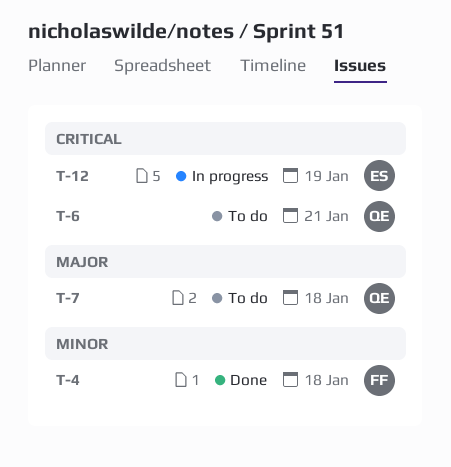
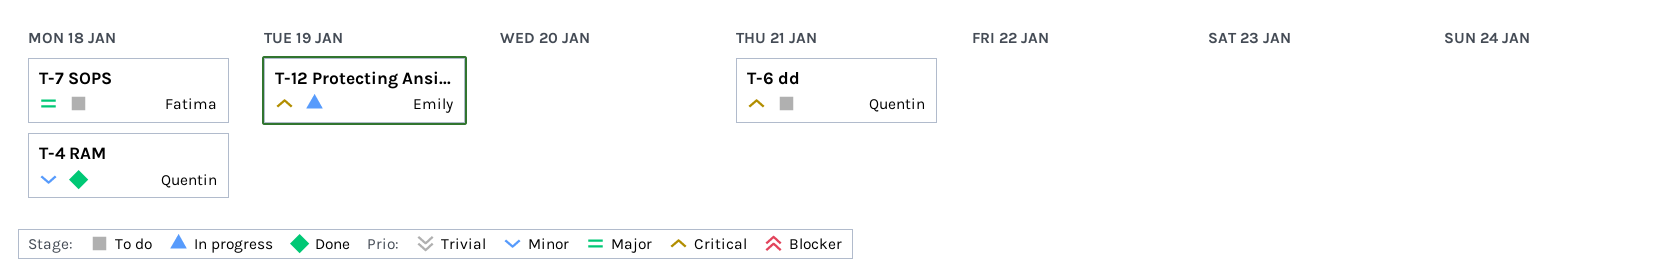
T-4, owner: Fatima -> Quentin
T-7, owner: Quentin -> Fatima

